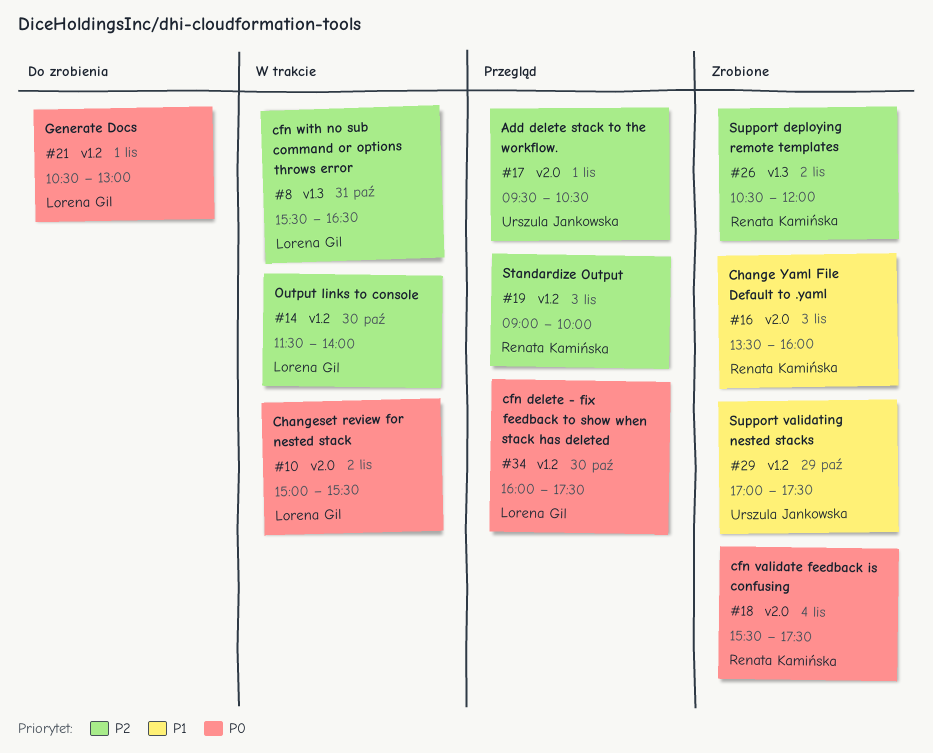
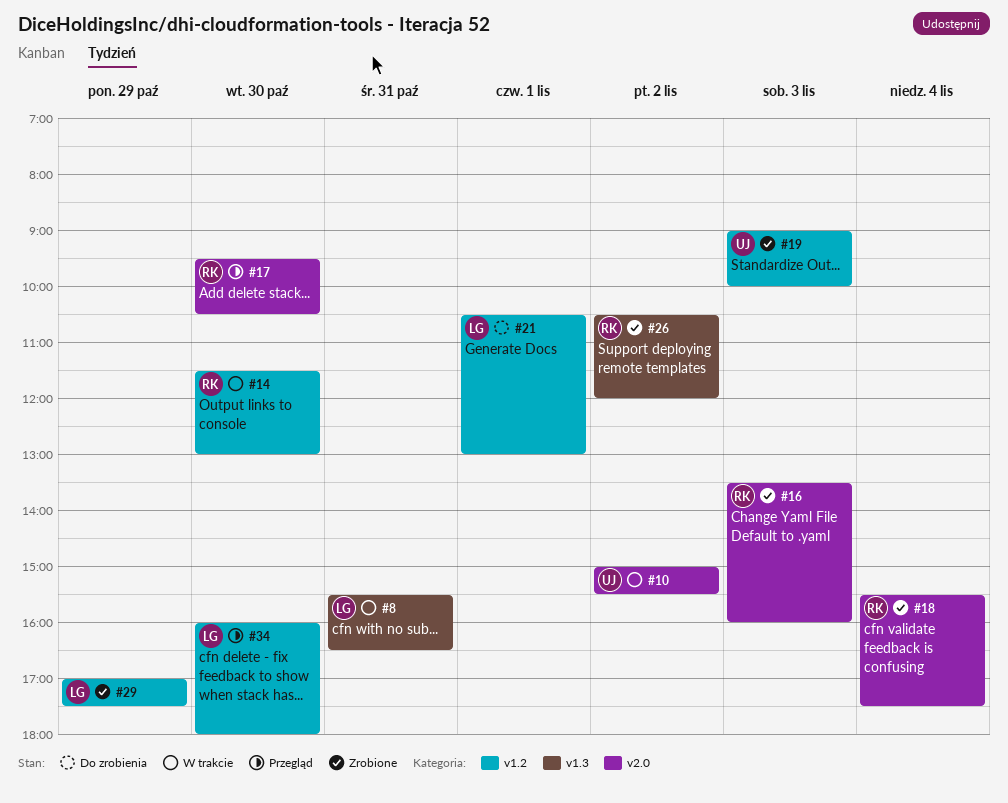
#10, owner: Lorena Gil -> Urszula Jankowska
#14, owner: Lorena Gil -> Renata Kamińska
#14, ends: 14:00 -> 13:00
#17, owner: Urszula Jankowska -> Renata Kamińska
#17, day: Nov 1 -> Oct 30
#19, status: Przegląd -> Zrobione
#19, owner: Renata Kamińska -> Urszula Jankowska
#29, owner: Urszula Jankowska -> Lorena Gil
#34, ends: 17:30 -> 18:00

